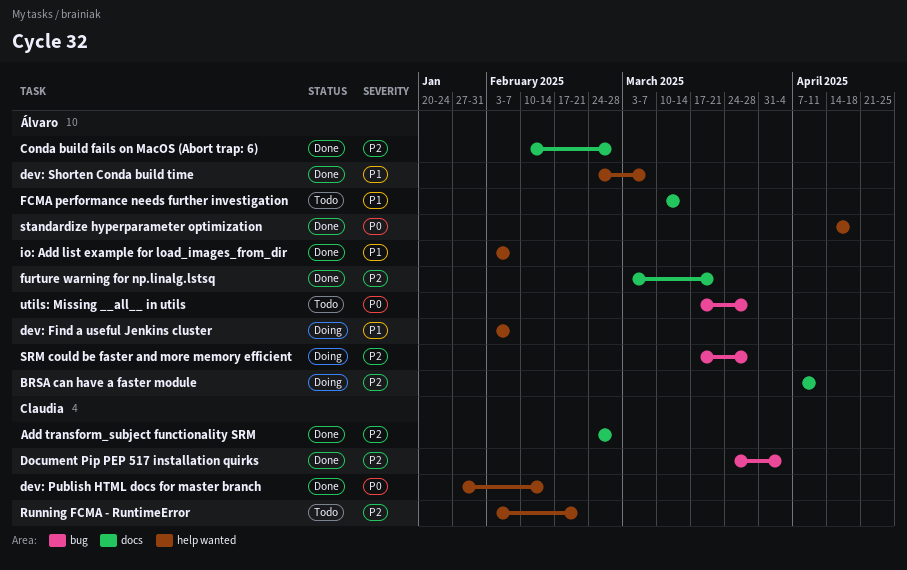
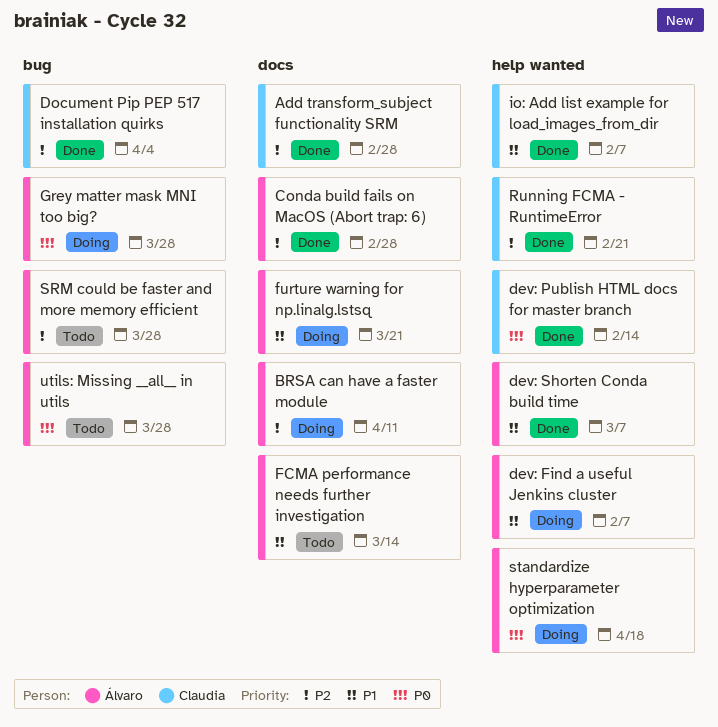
furture warning for np.linalg.lstsq, status: Done -> Doing
furture warning for np.linalg.lstsq, priority: P2 -> P1
Grey matter mask MNI too big?: none -> present
io: Add list example for load_images_from_dir, owner: Álvaro -> Claudia
Running FCMA - RuntimeError, status: Todo -> Done
SRM could be faster and more memory efficient, status: Doing -> Todo
standardize hyperparameter optimization, status: Done -> Doing

